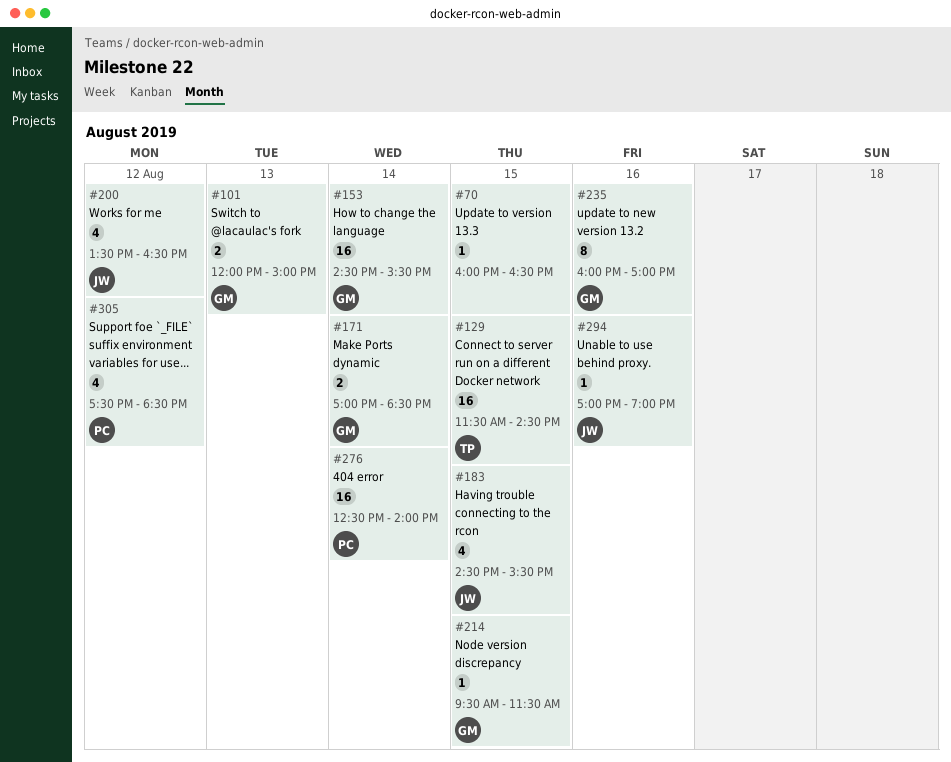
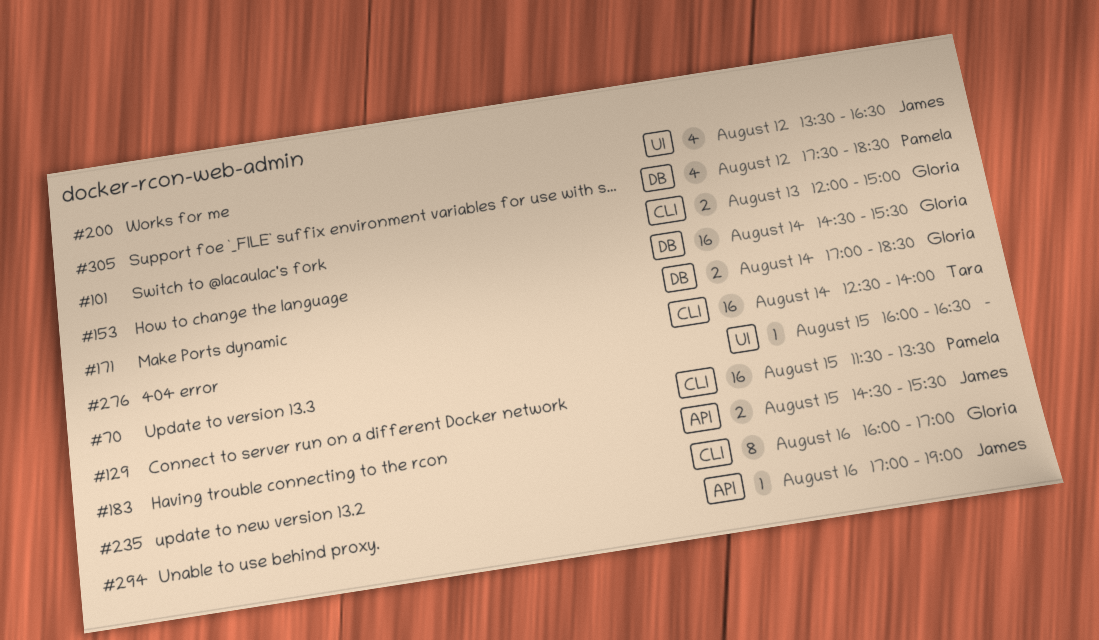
#129, owner: Tara -> Pamela
#129, ends: 14:30 -> 13:30
#183, estimate: 4 -> 2
#214: present -> none
#276, owner: Pamela -> Tara

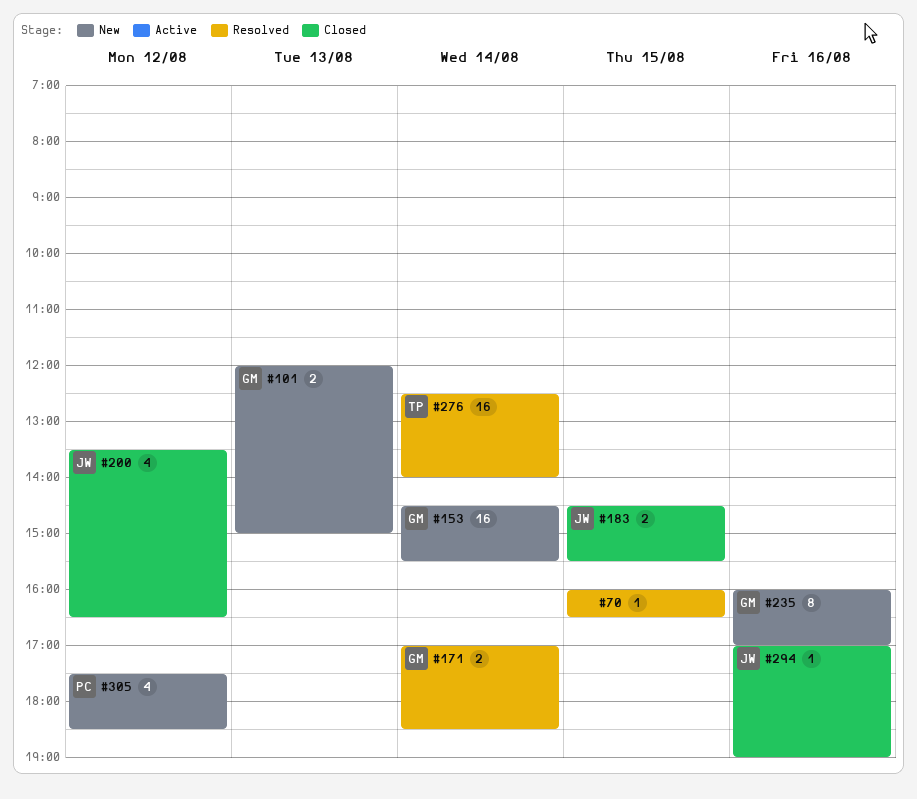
#129: present -> none

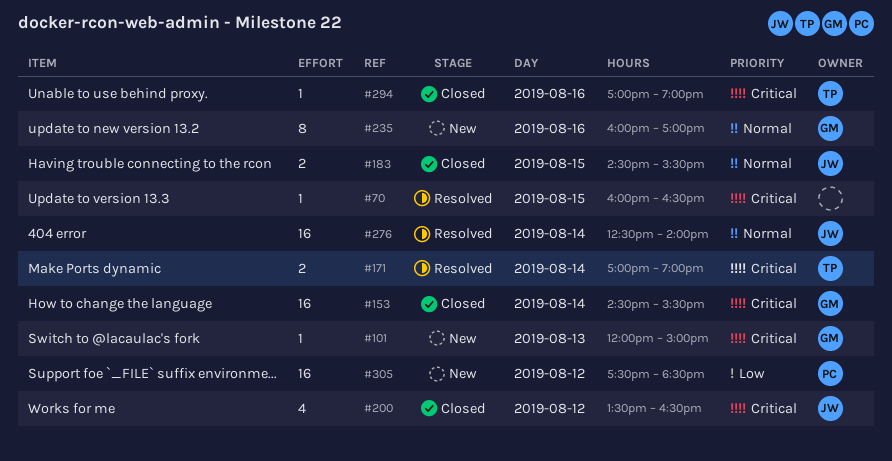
#101, estimate: 2 -> 1
#153, status: New -> Closed
#171, owner: GM -> TP
#171, ends: 18:30 -> 19:00
#276, owner: TP -> JW
#294, owner: JW -> TP
#305, estimate: 4 -> 16

